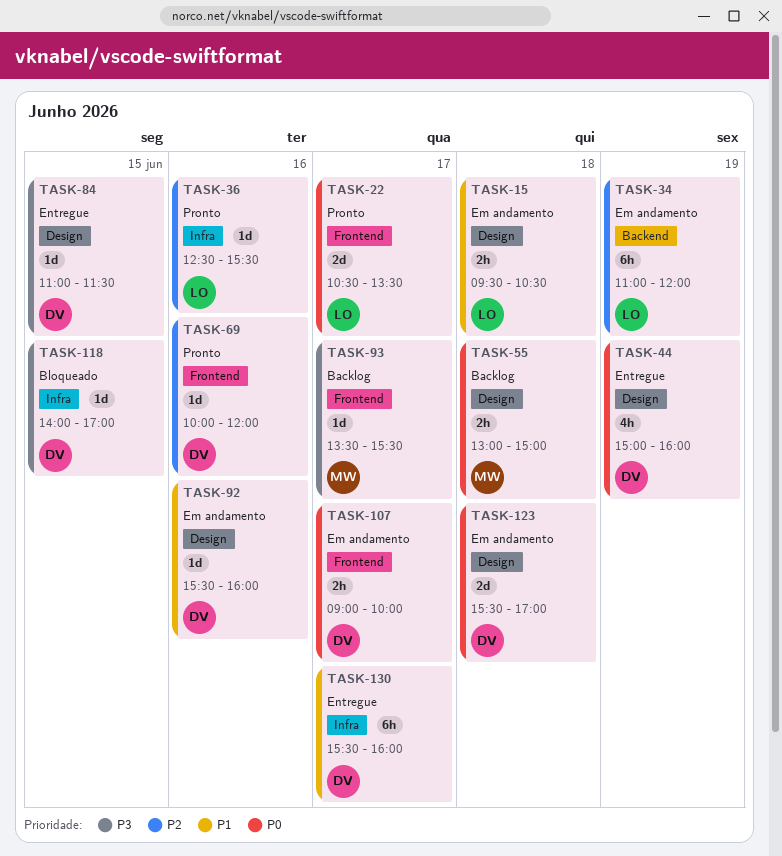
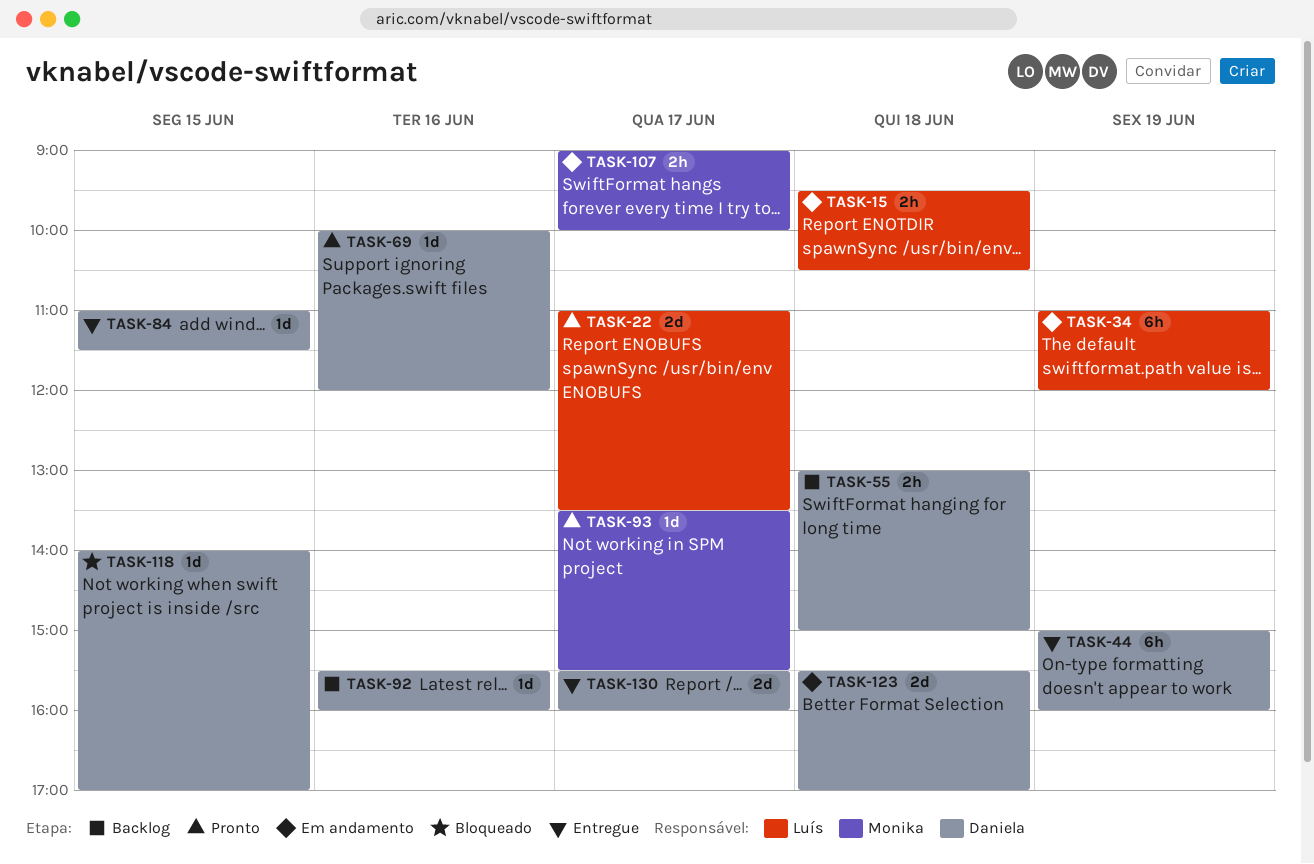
TASK-22, begins: 10:30 -> 11:00
TASK-36: present -> none
TASK-44, estimate: 4h -> 6h
TASK-55, owner: Monika -> Daniela
TASK-92, status: Em andamento -> Backlog
TASK-93, status: Backlog -> Pronto
TASK-107, owner: Daniela -> Monika
TASK-130, estimate: 6h -> 2d

